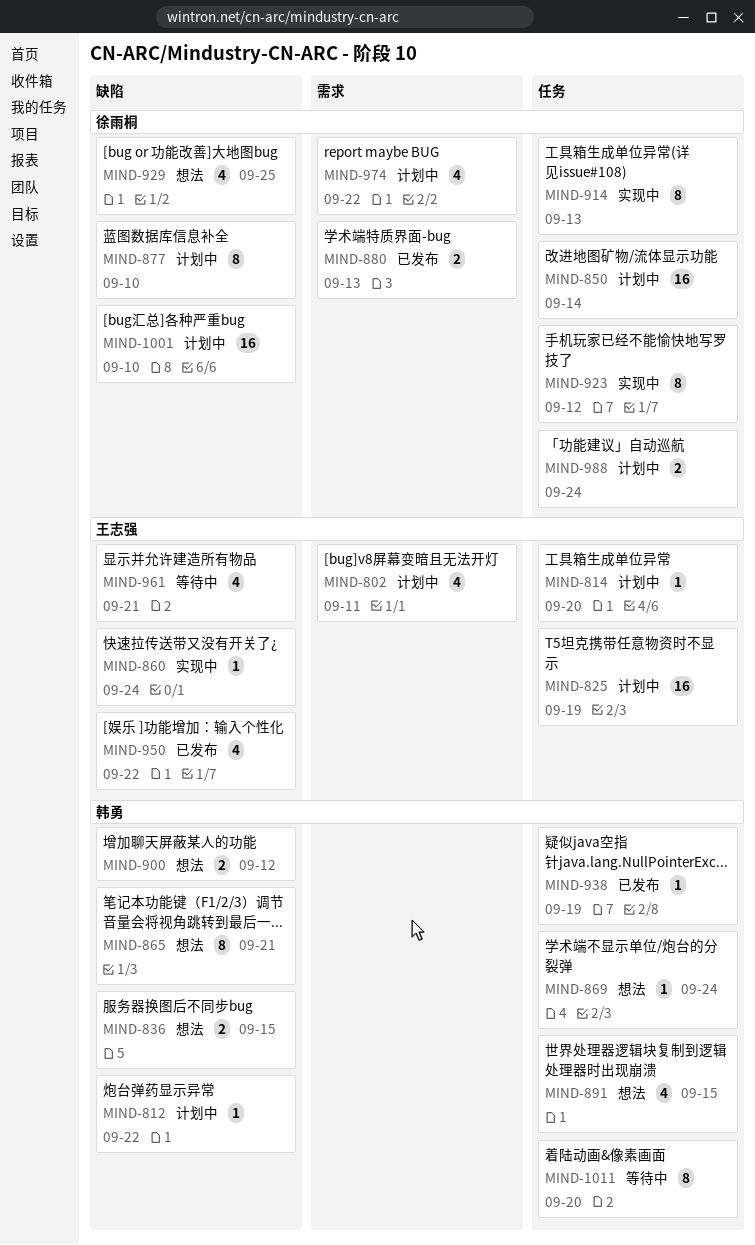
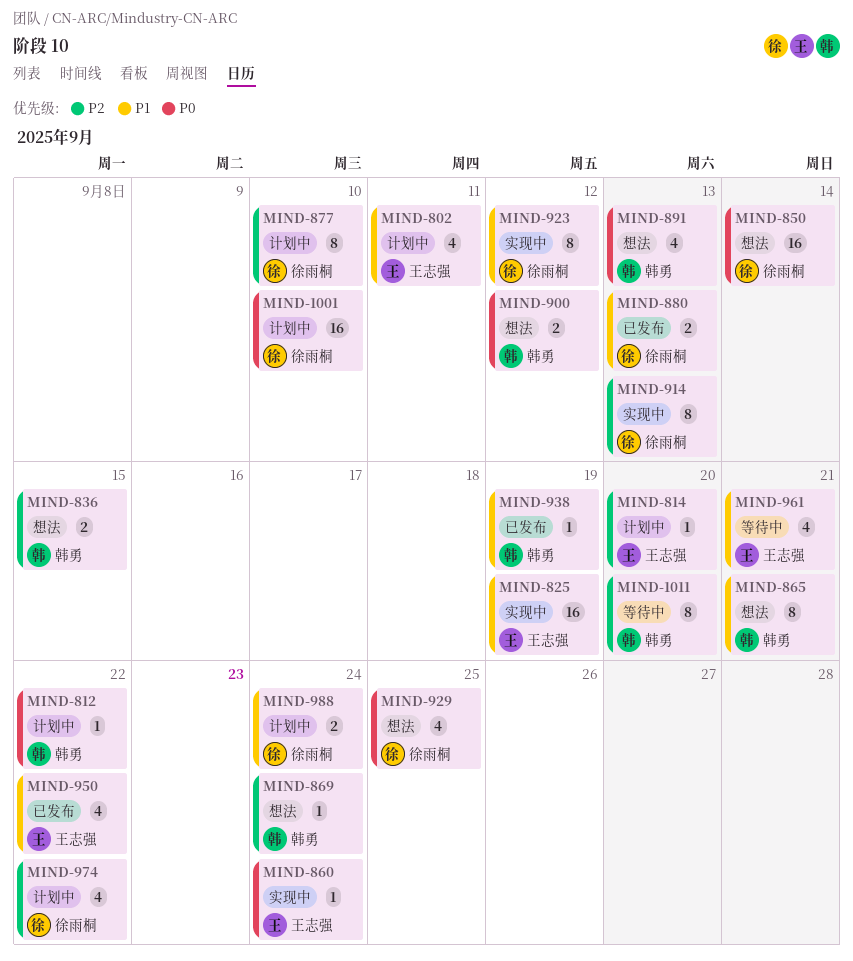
MIND-825, status: 计划中 -> 实现中
MIND-850, status: 计划中 -> 想法
MIND-891, due: Sep 15 -> Sep 13

